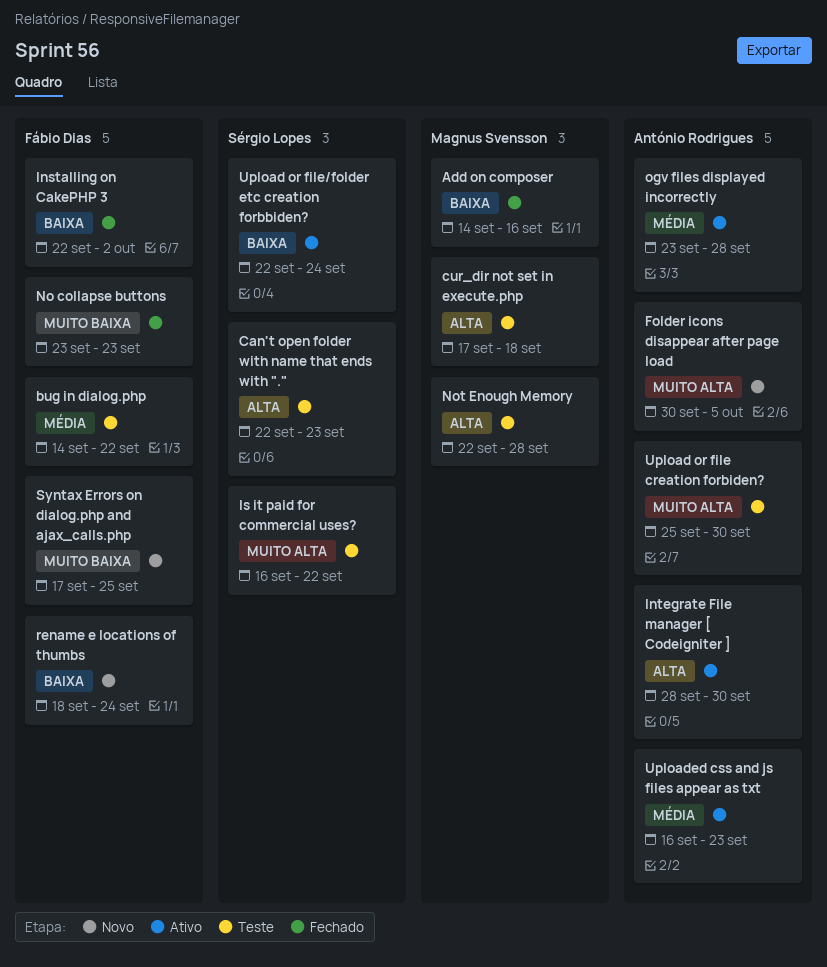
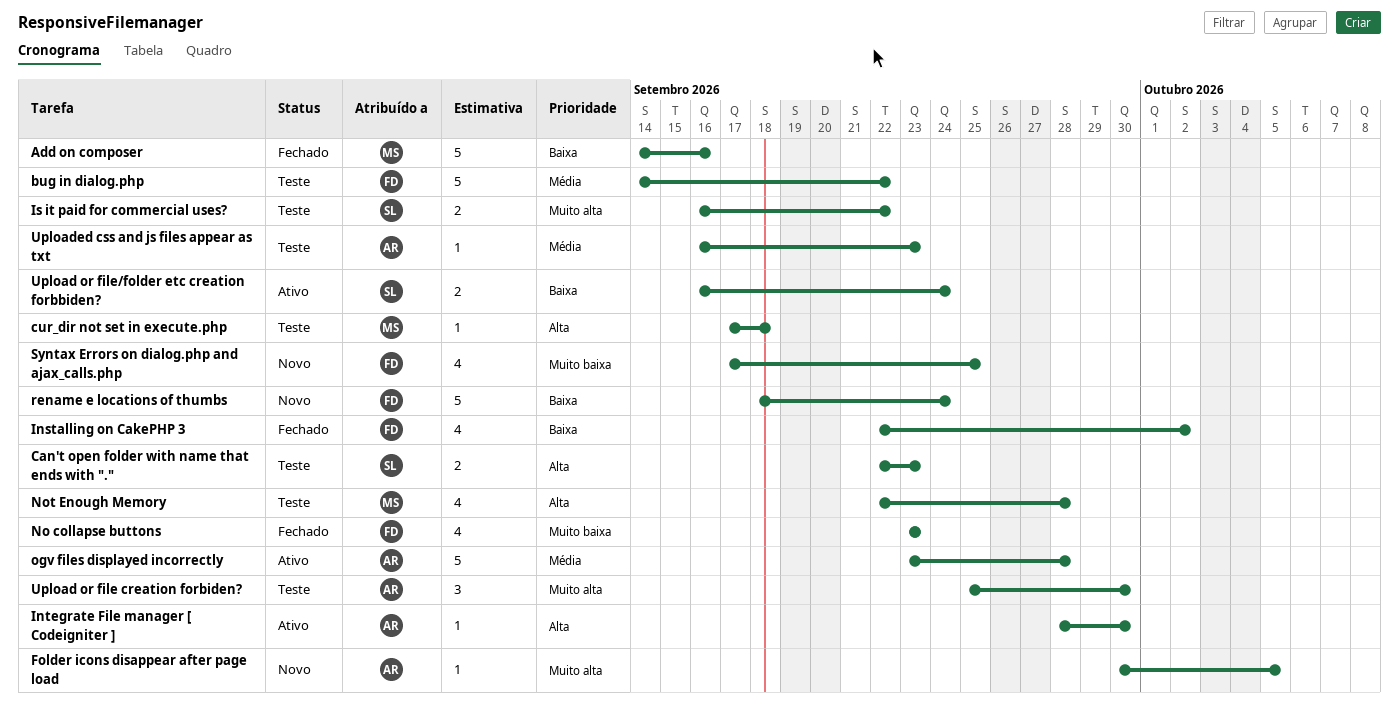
Upload or file/folder etc creation forbbiden?, start: Sep 22 -> Sep 16
Uploaded css and js files appear as txt, status: Ativo -> Teste

